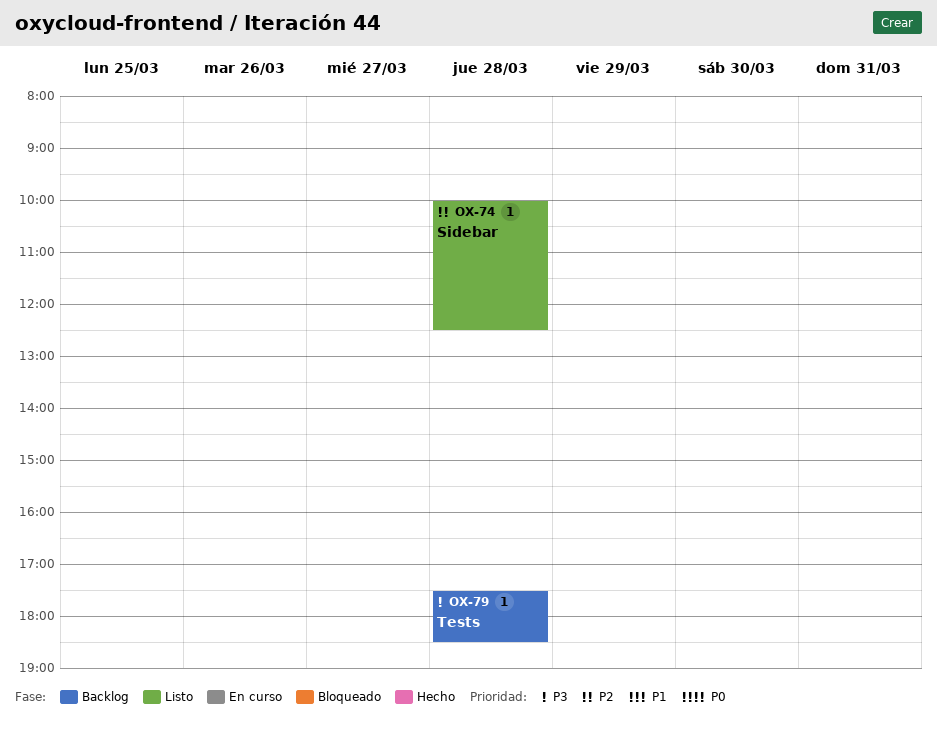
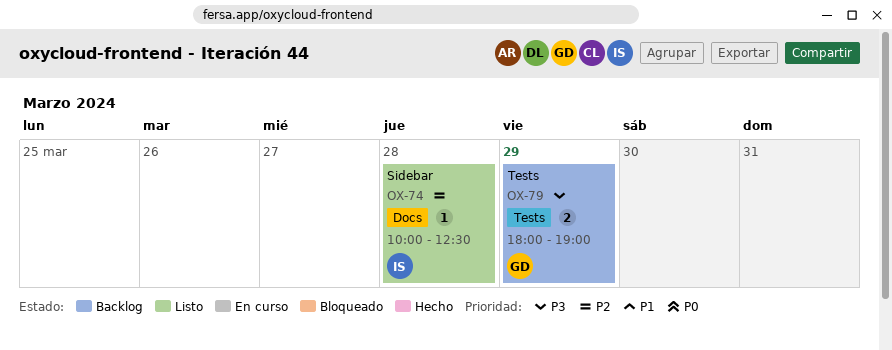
OX-79, estimate: 1 -> 2
OX-79, day: Mar 28 -> Mar 29
OX-79, begins: 17:30 -> 18:00
OX-79, ends: 18:30 -> 19:00

